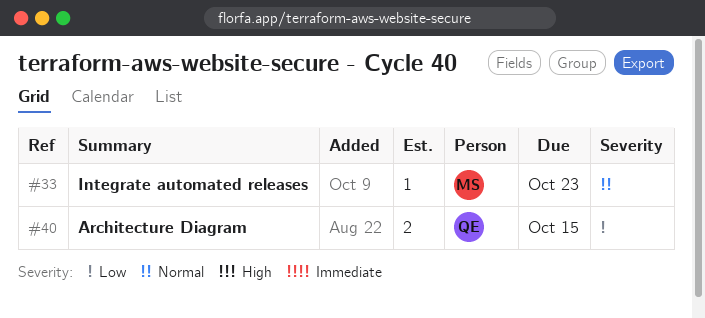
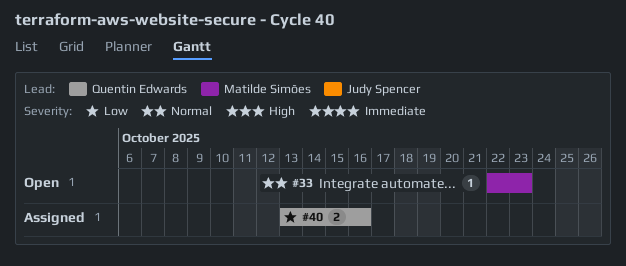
#40, due: Oct 15 -> Oct 16

